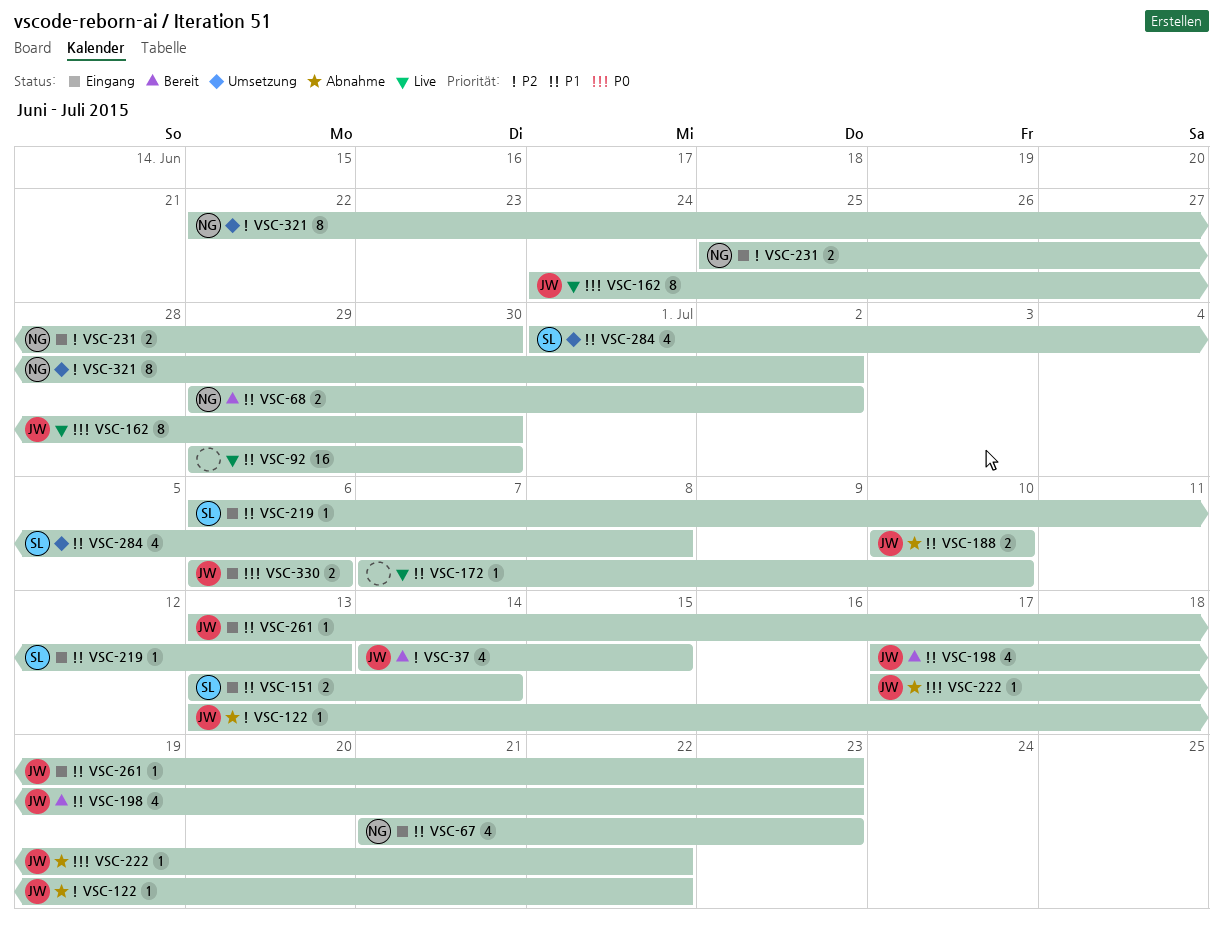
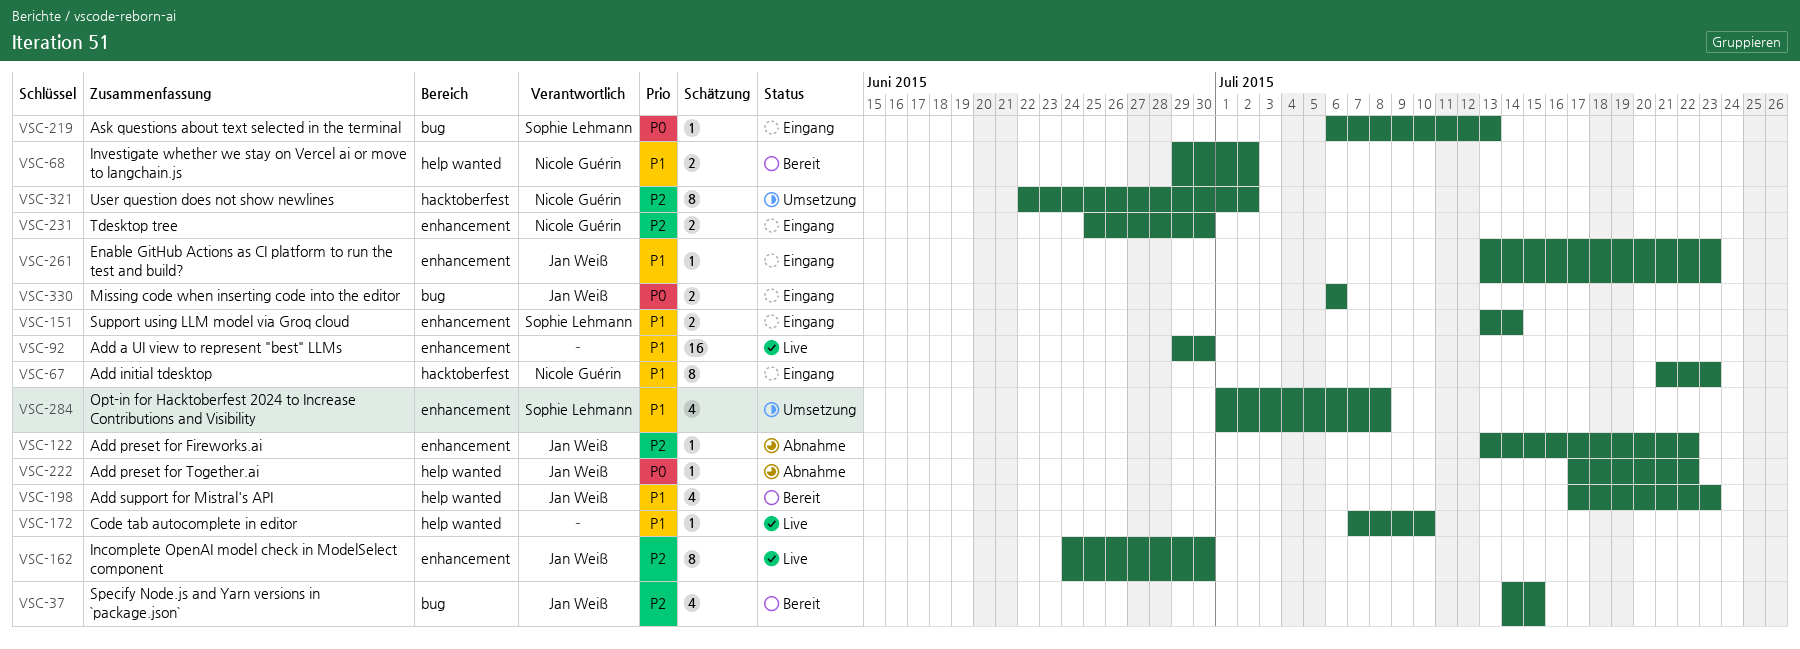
VSC-67, estimate: 4 -> 8
VSC-162, priority: P0 -> P2
VSC-188: present -> none
VSC-219, priority: P1 -> P0

